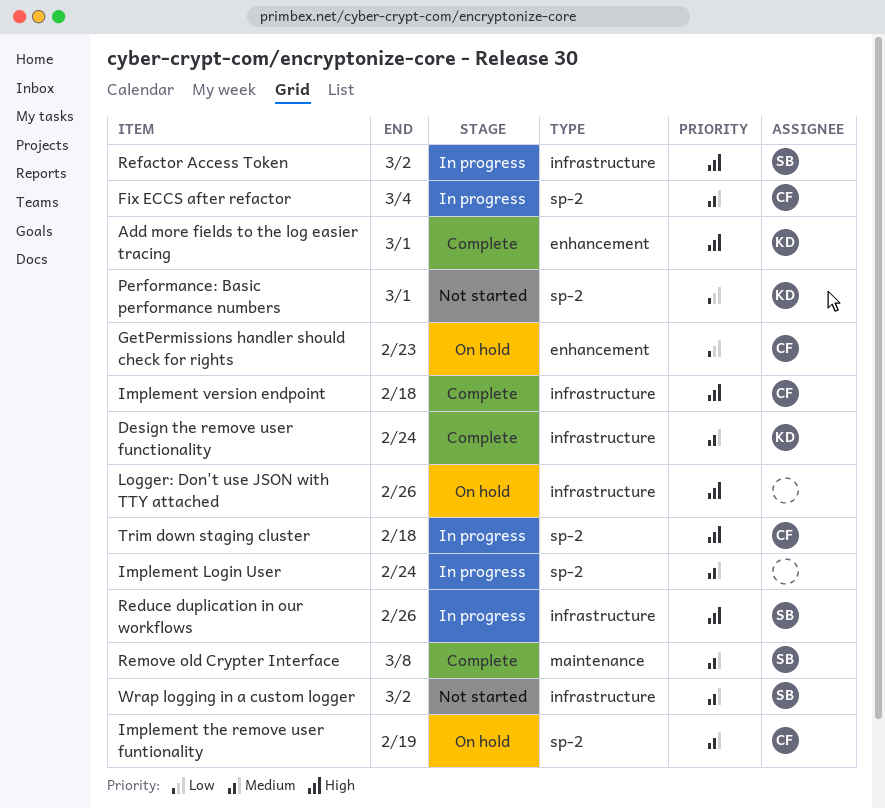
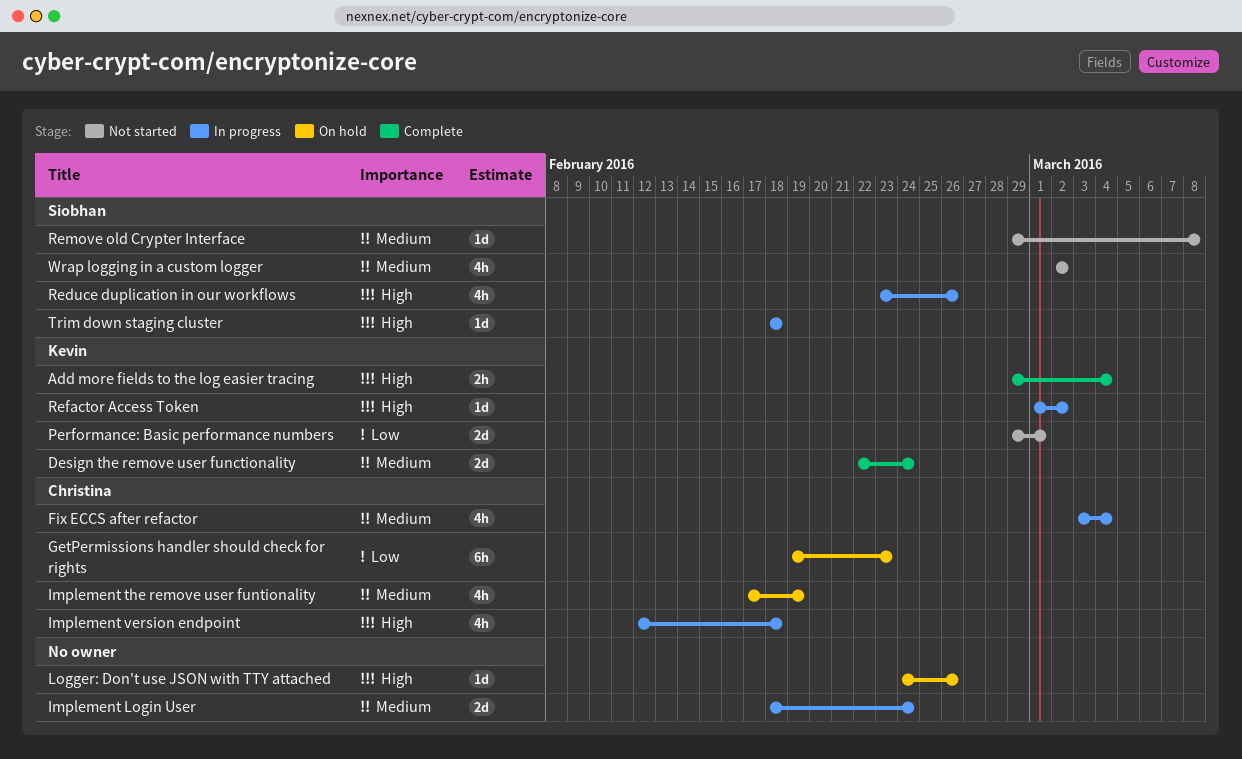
Add more fields to the log easier tracing, due: Mar 1 -> Mar 4
Implement version endpoint, status: Complete -> In progress
Refactor Access Token, owner: Siobhan -> Kevin
Remove old Crypter Interface, status: Complete -> Not started
Trim down staging cluster, owner: Christina -> Siobhan

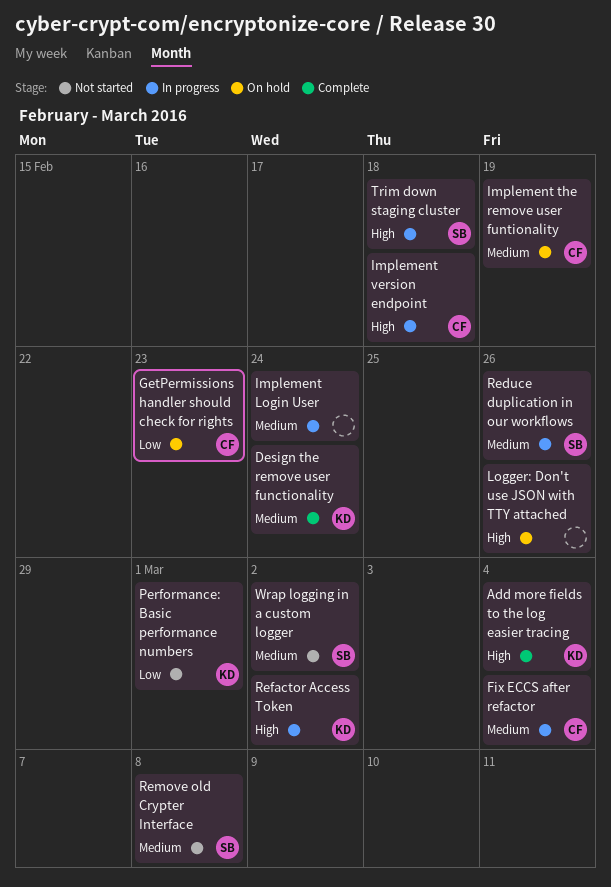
Reduce duplication in our workflows, priority: High -> Medium

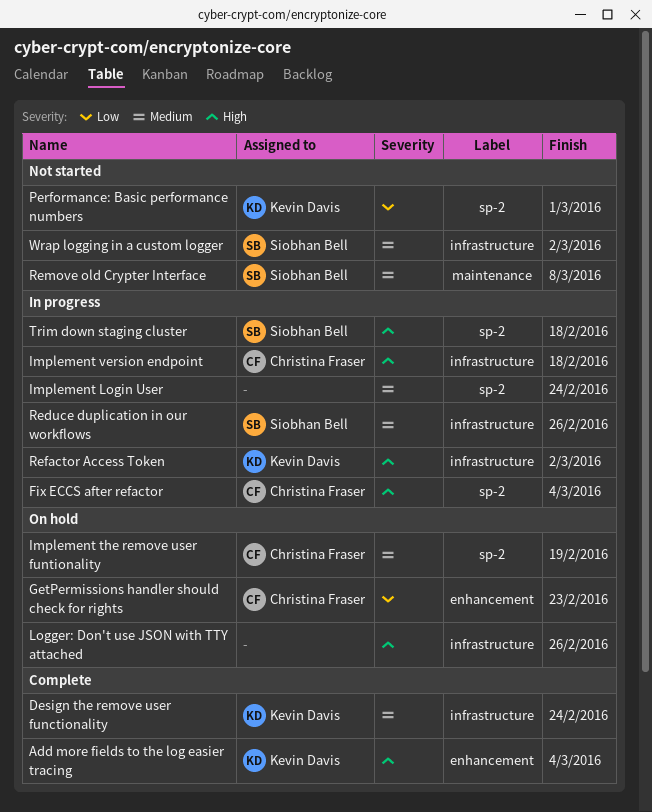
Fix ECCS after refactor, priority: Medium -> High

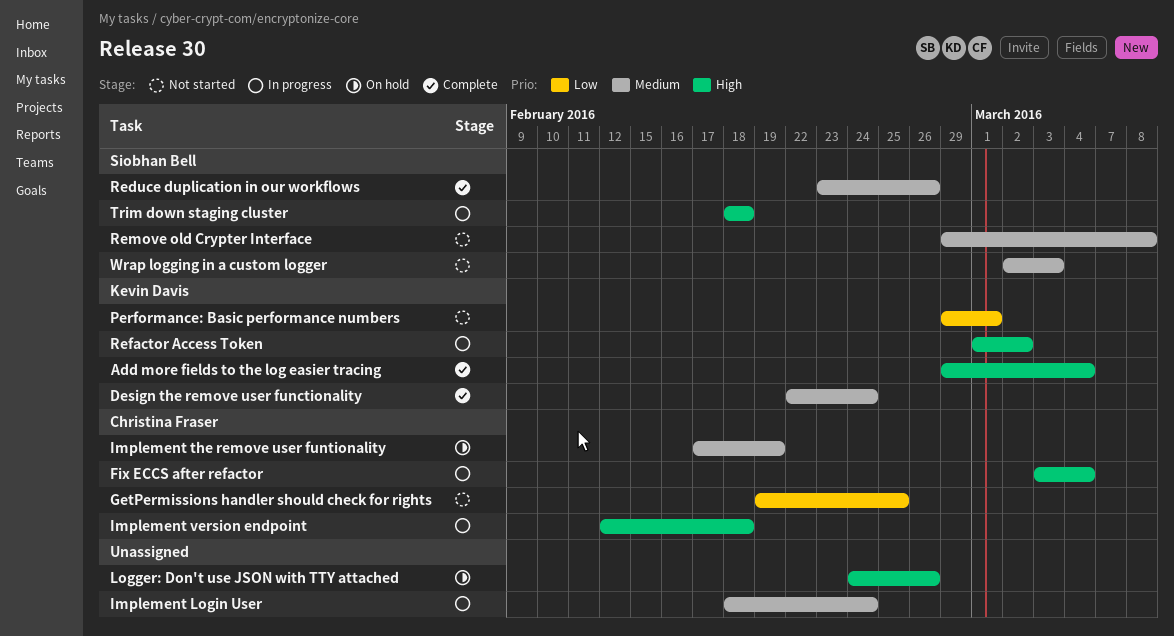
GetPermissions handler should check for rights, status: On hold -> Not started
GetPermissions handler should check for rights, due: Feb 23 -> Feb 25
Reduce duplication in our workflows, status: In progress -> Complete
Wrap logging in a custom logger, due: Mar 2 -> Mar 3

